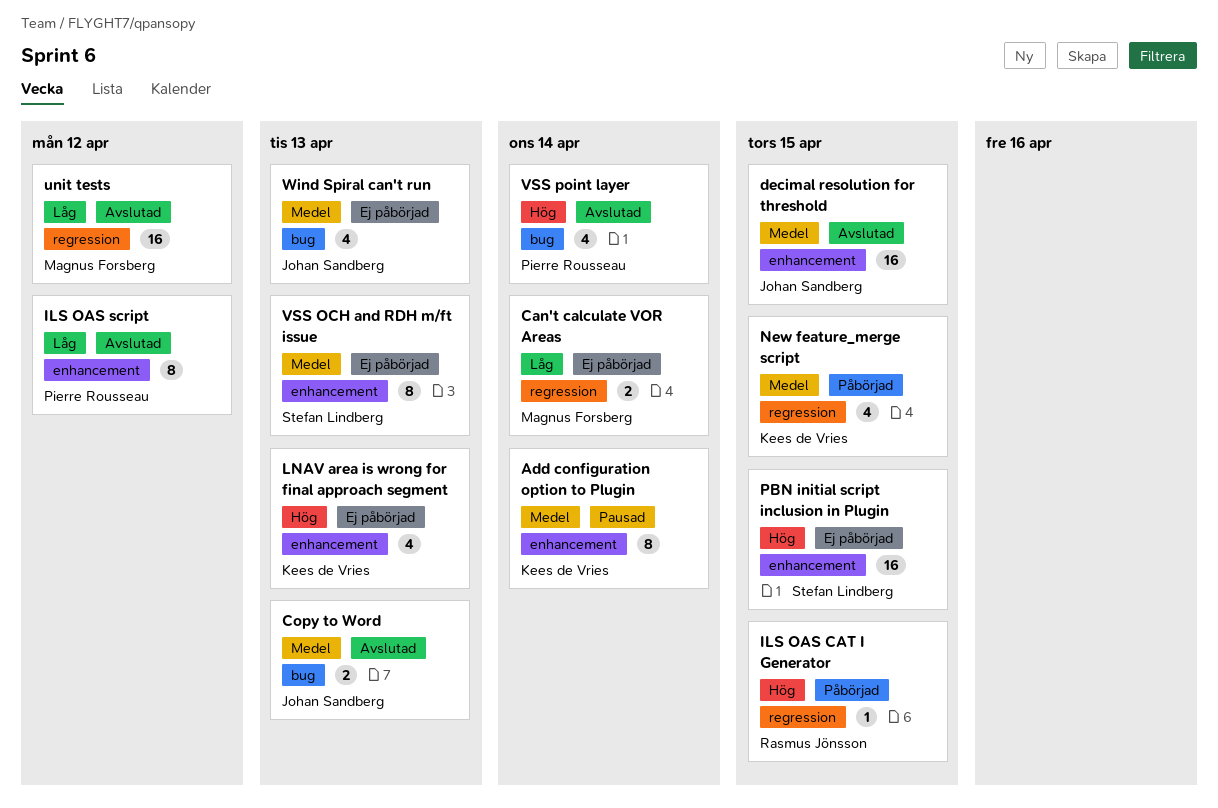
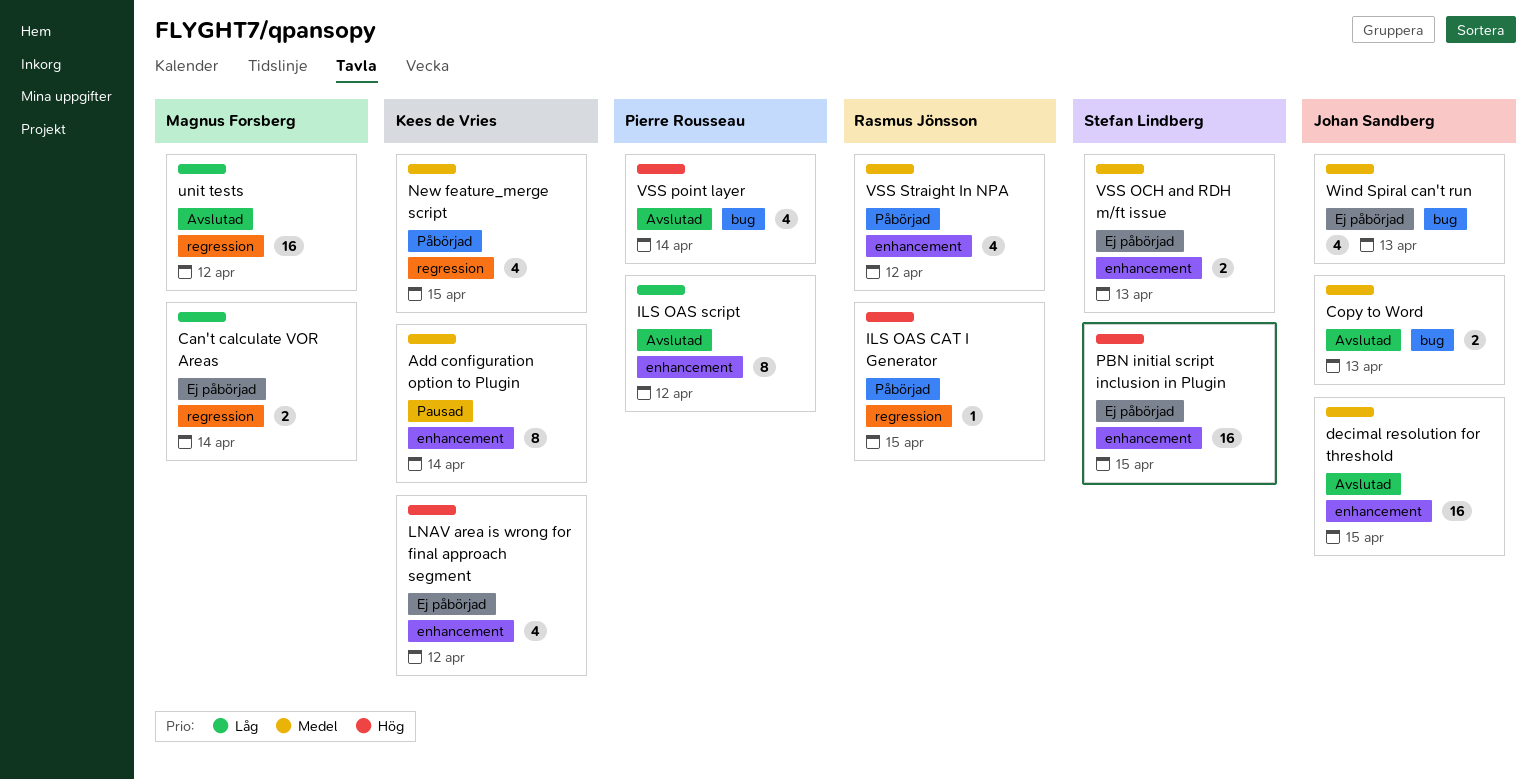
LNAV area is wrong for final approach segment, due: Apr 13 -> Apr 12
VSS OCH and RDH m/ft issue, estimate: 8 -> 2
VSS Straight In NPA: none -> present

